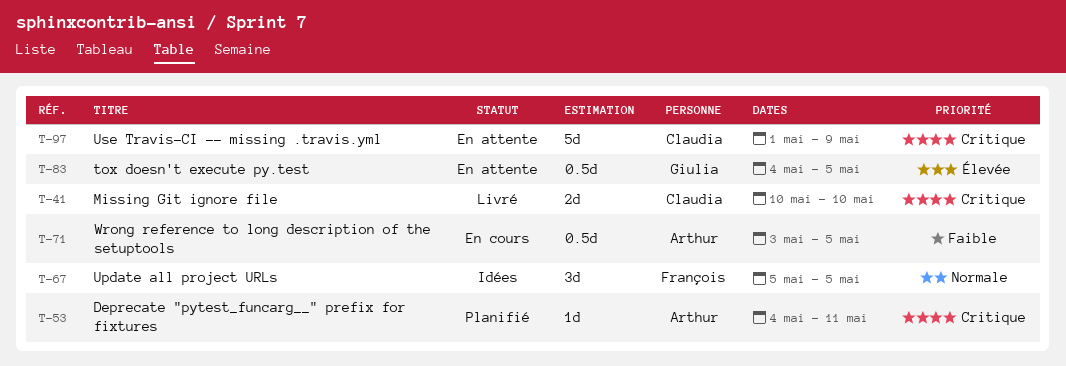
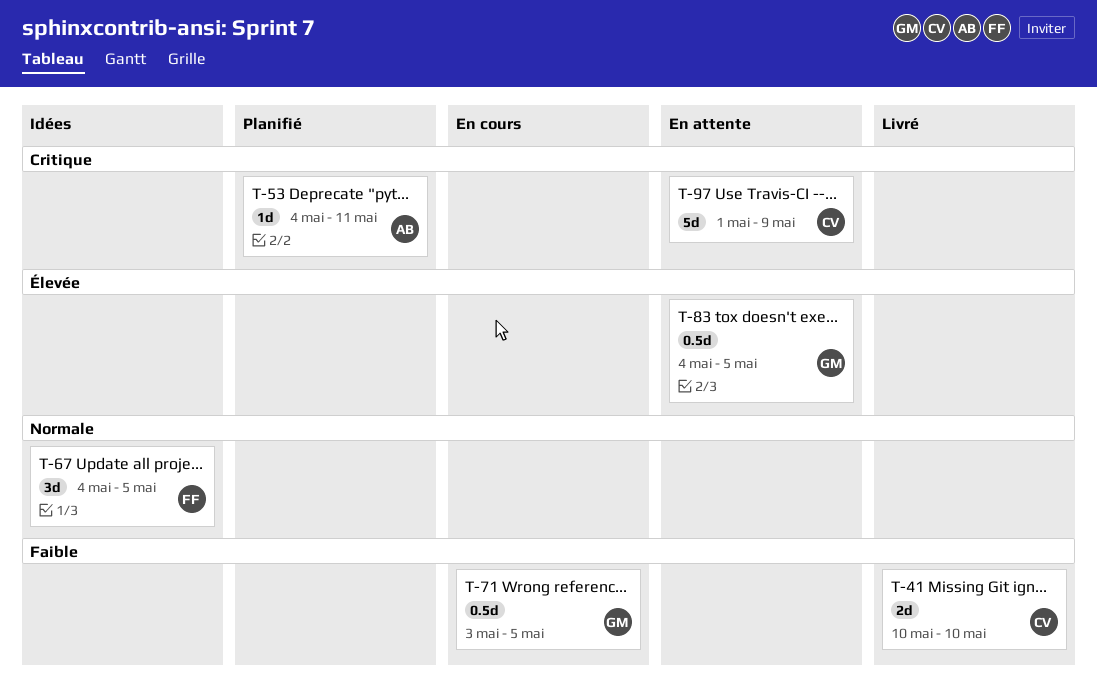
T-41, priority: Critique -> Faible
T-67, start: May 5 -> May 4
T-71, owner: Arthur -> Giulia

